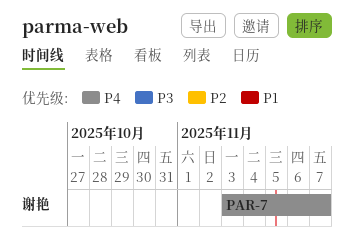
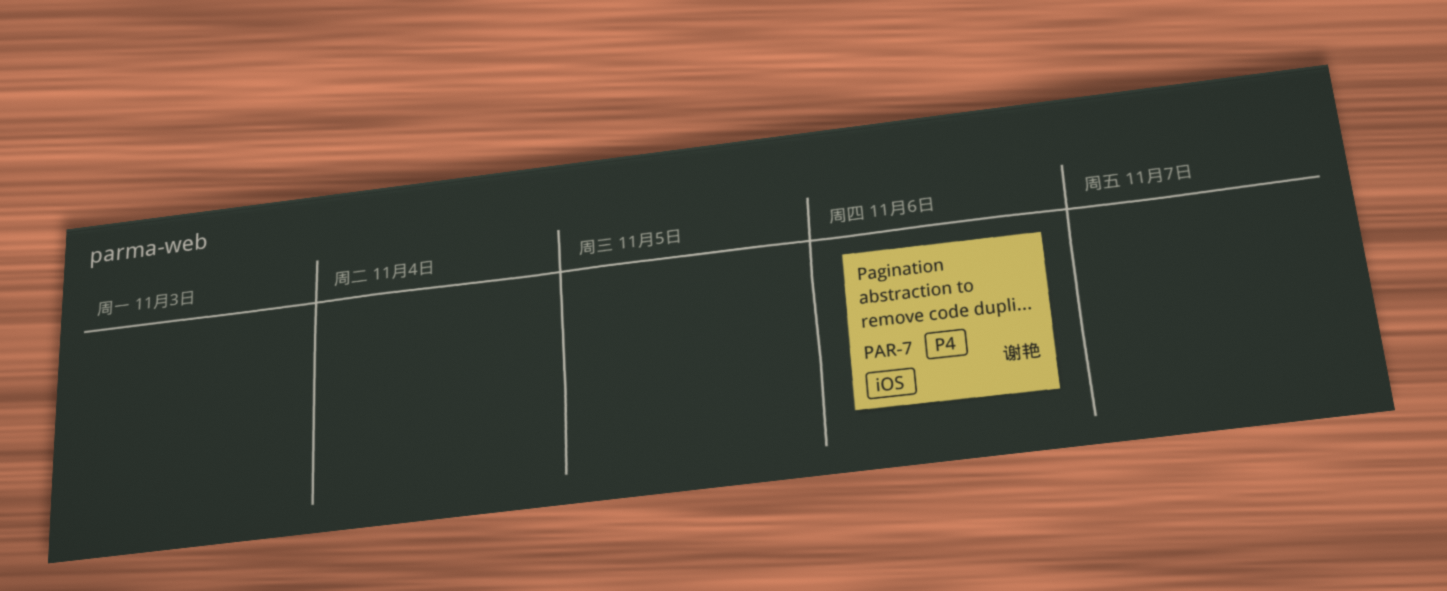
PAR-7, due: Nov 7 -> Nov 6

